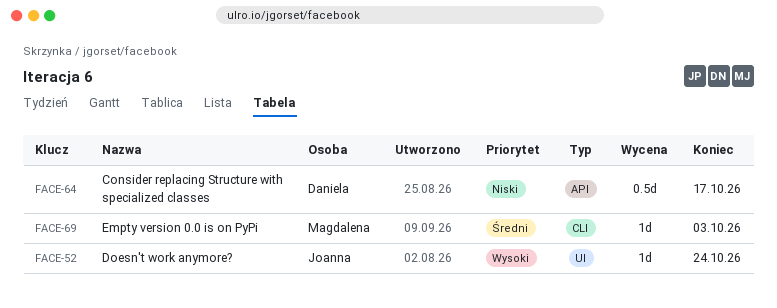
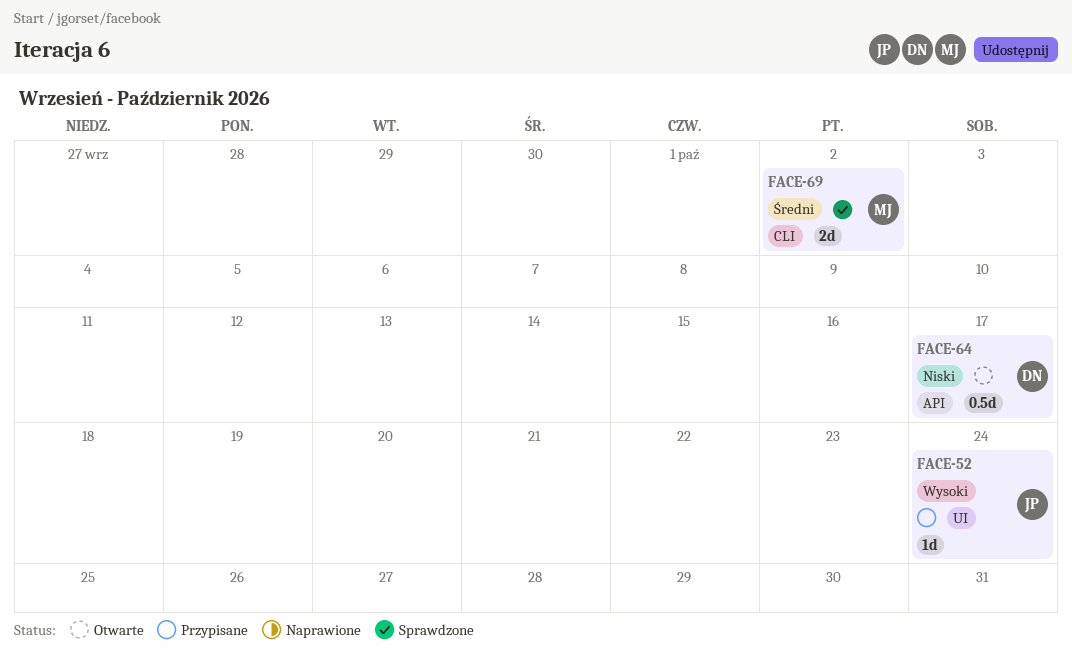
FACE-69, estimate: 1d -> 2d
FACE-69, due: Oct 3 -> Oct 2

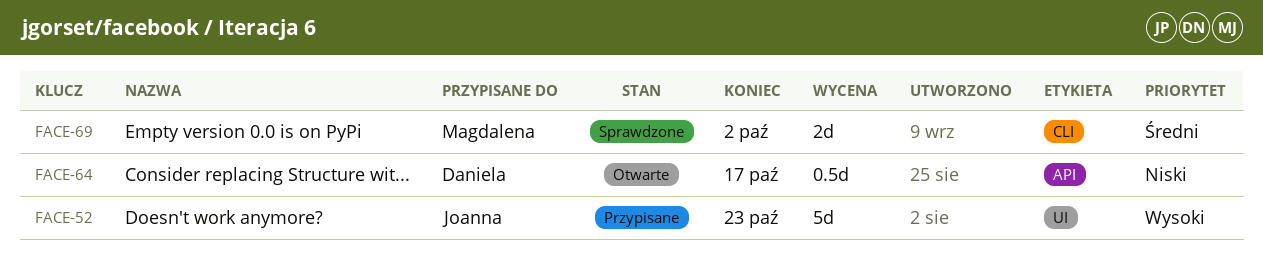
FACE-52, estimate: 1d -> 5d
FACE-52, due: Oct 24 -> Oct 23

